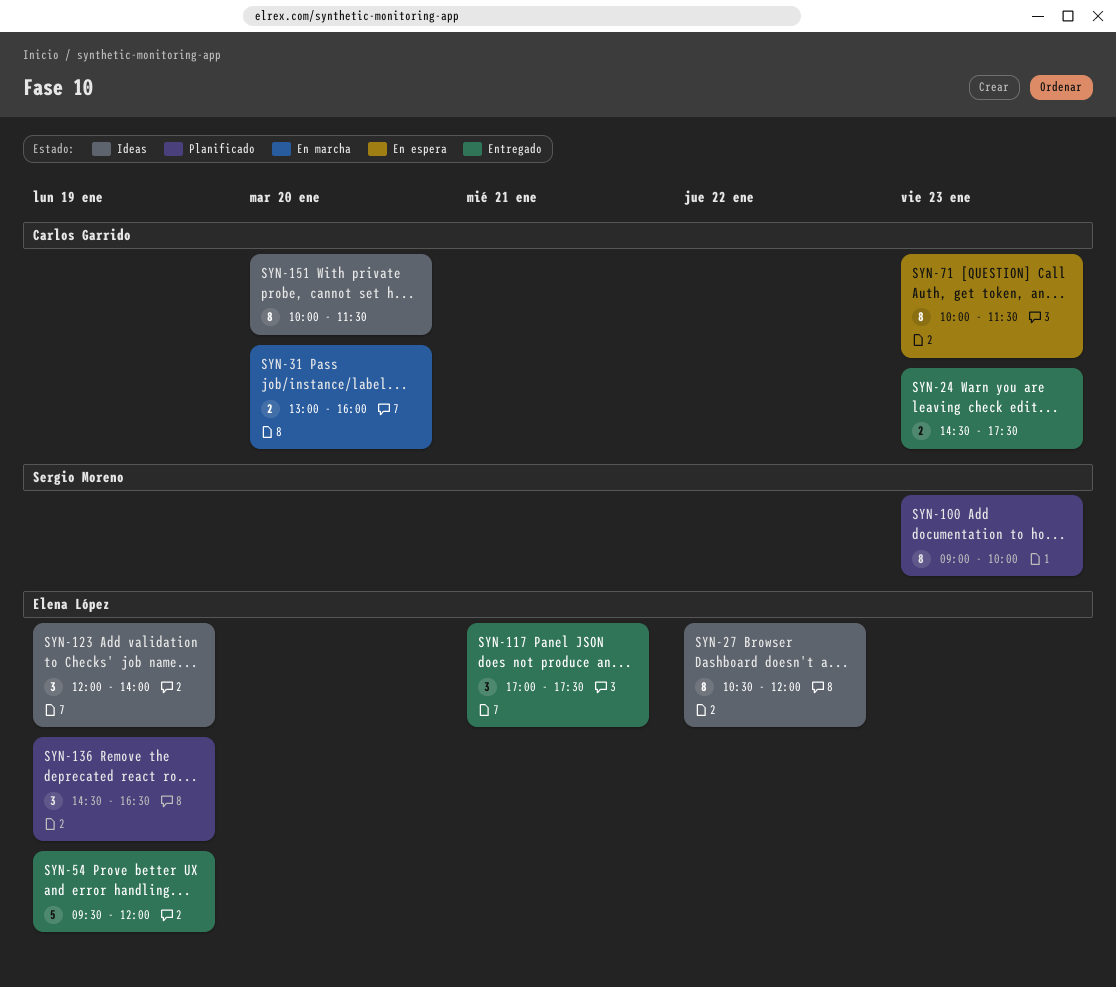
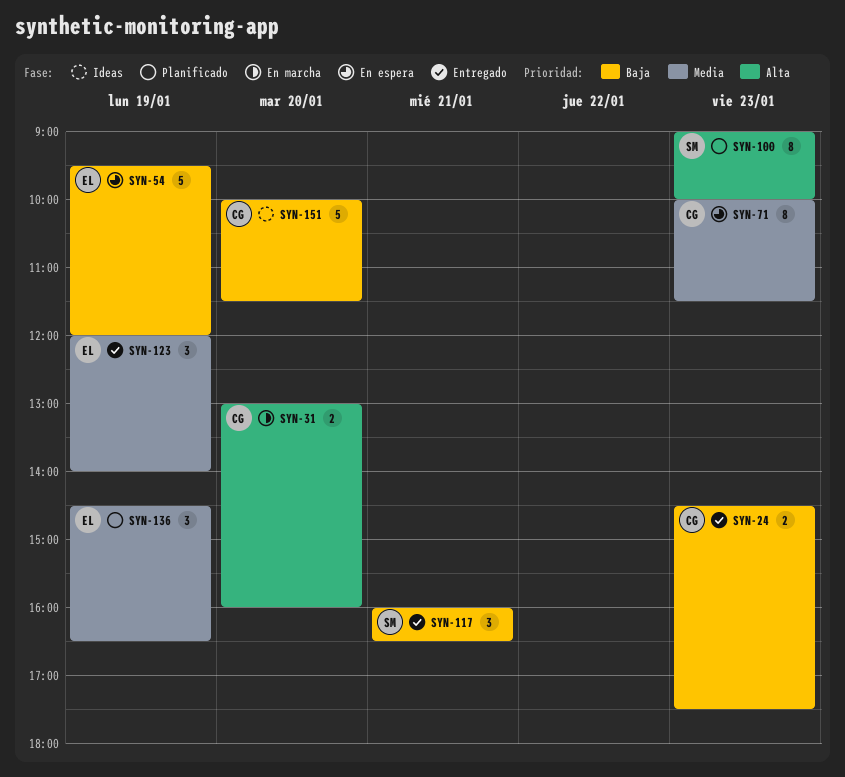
SYN-27: present -> none
SYN-54, status: Entregado -> En espera
SYN-117, owner: Elena López -> Sergio Moreno
SYN-117, begins: 17:00 -> 16:00
SYN-117, ends: 17:30 -> 16:30
SYN-123, status: Ideas -> Entregado
SYN-151, estimate: 8 -> 5

